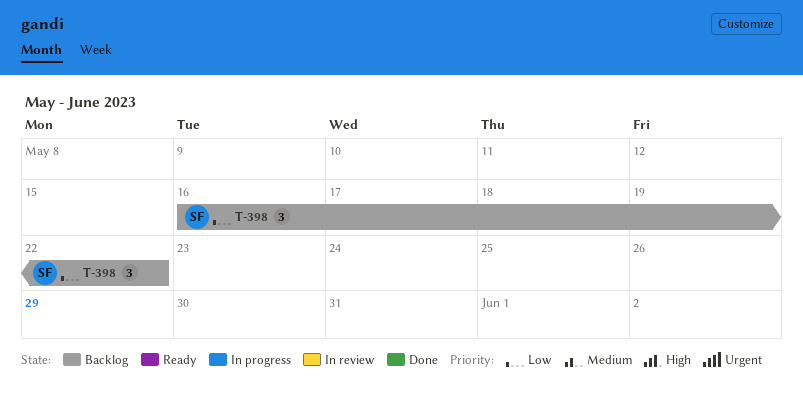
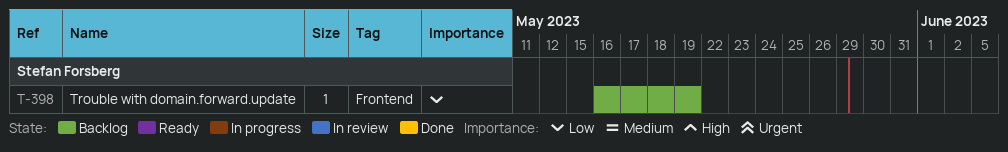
T-398, estimate: 3 -> 1
T-398, due: May 22 -> May 19

